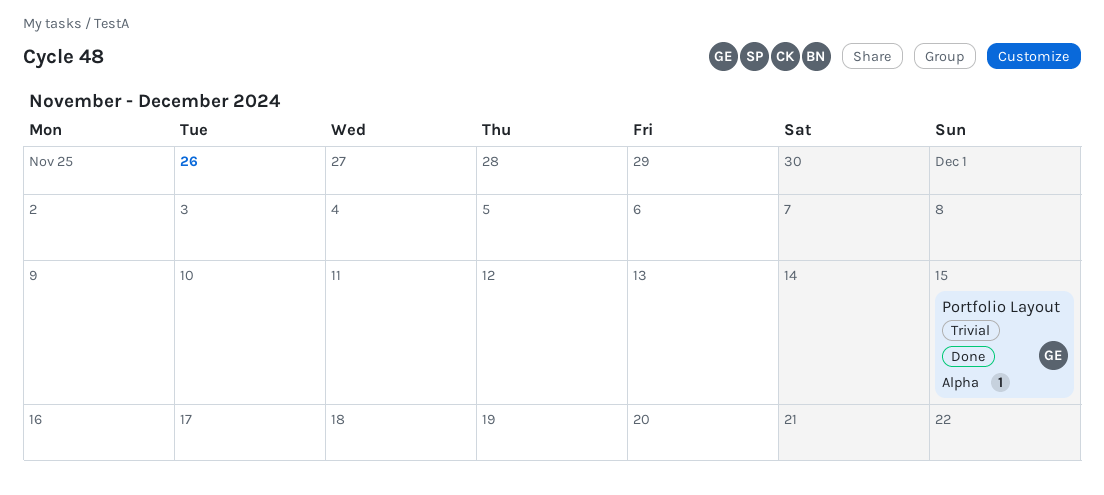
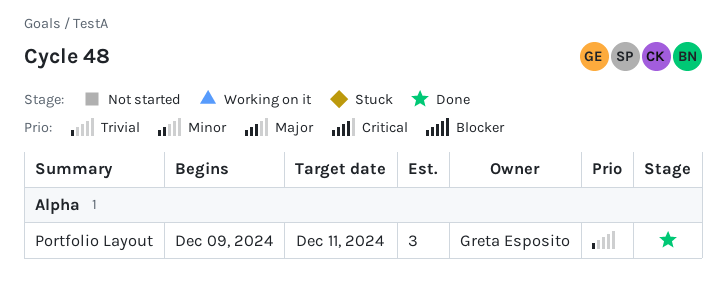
Portfolio Layout, estimate: 1 -> 3
Portfolio Layout, due: Dec 15 -> Dec 11

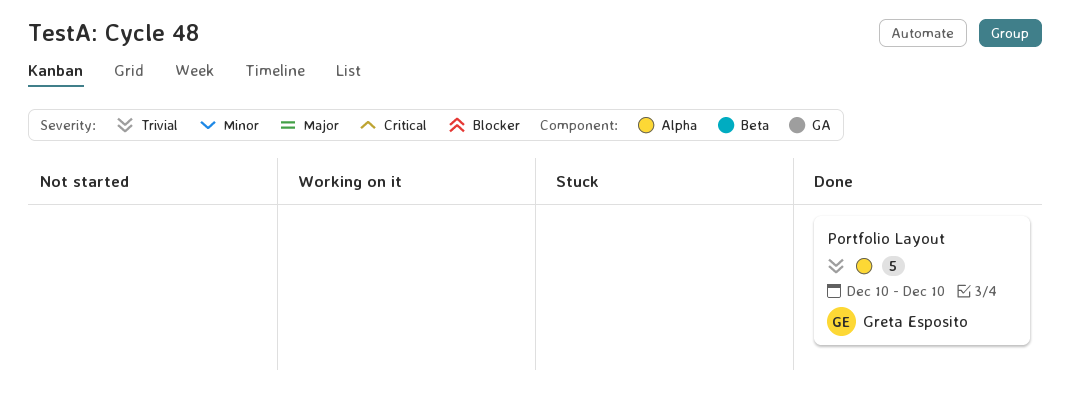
Portfolio Layout, estimate: 3 -> 5
Portfolio Layout, start: Dec 9 -> Dec 10
Portfolio Layout, due: Dec 11 -> Dec 10

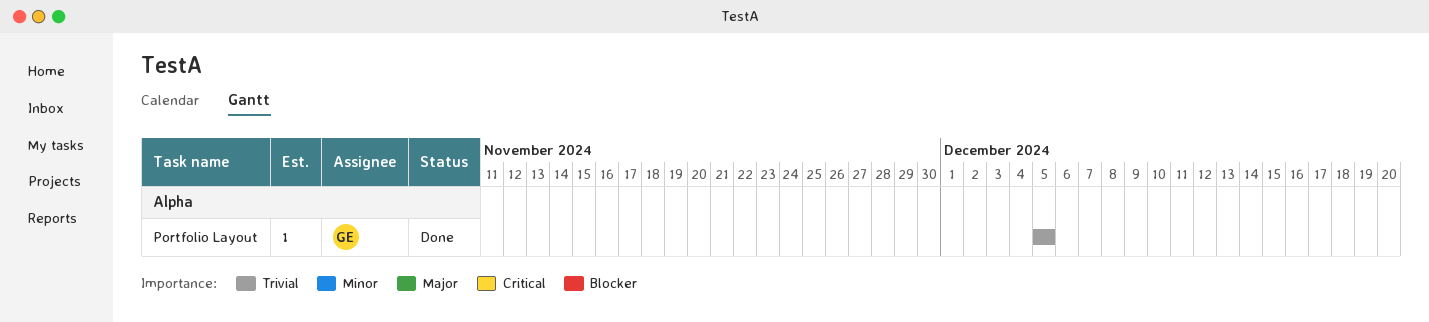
Portfolio Layout, estimate: 5 -> 1
Portfolio Layout, start: Dec 10 -> Dec 5
Portfolio Layout, due: Dec 10 -> Dec 5

